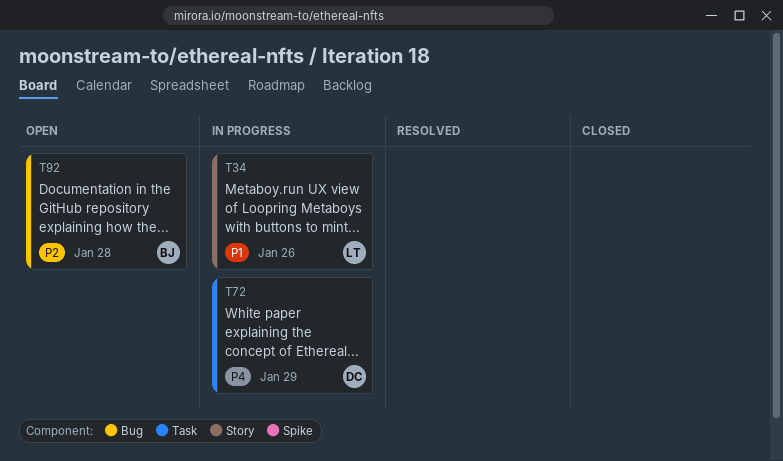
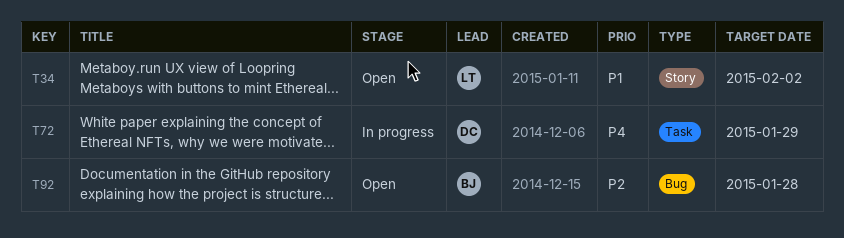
T34, status: In progress -> Open
T34, due: Jan 26 -> Feb 2

